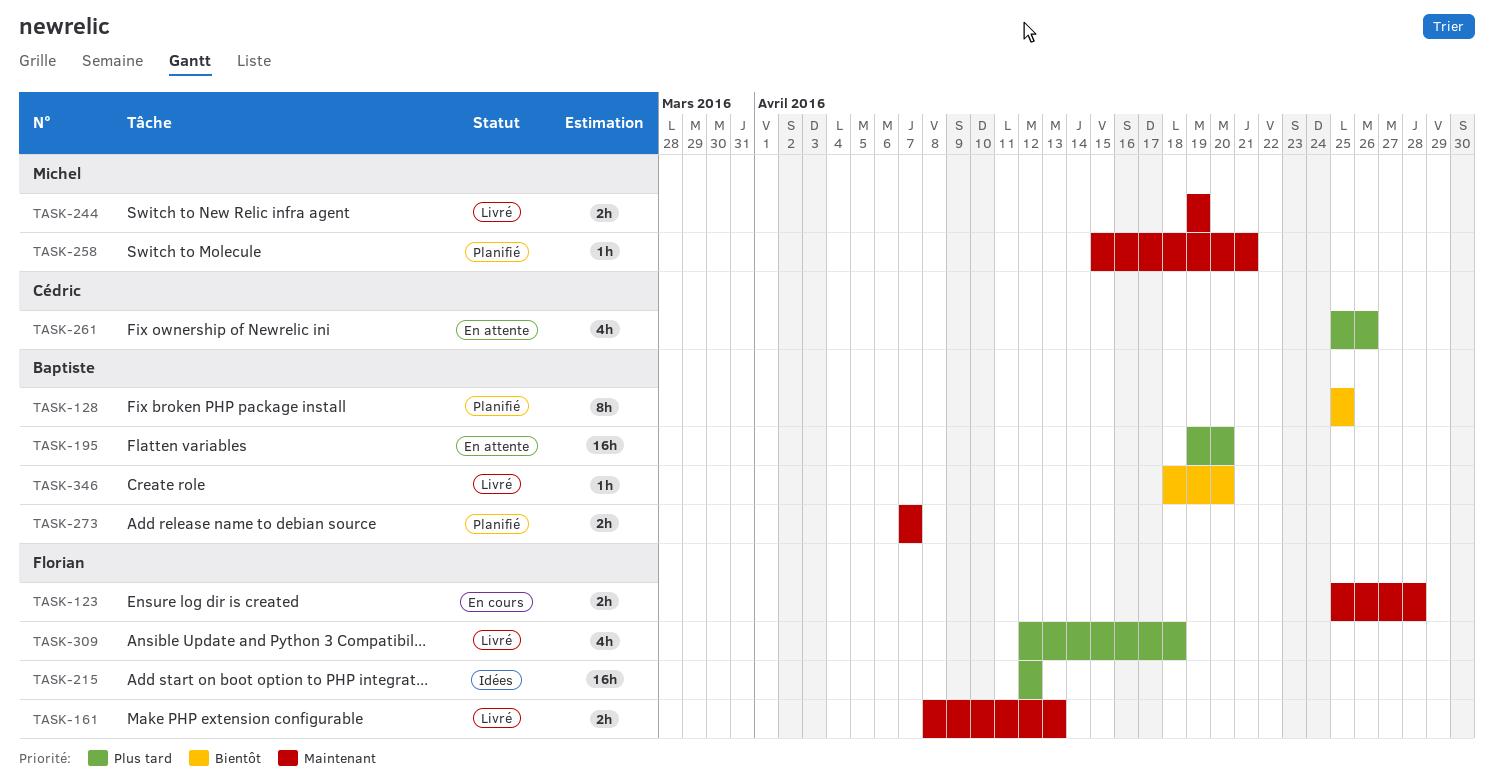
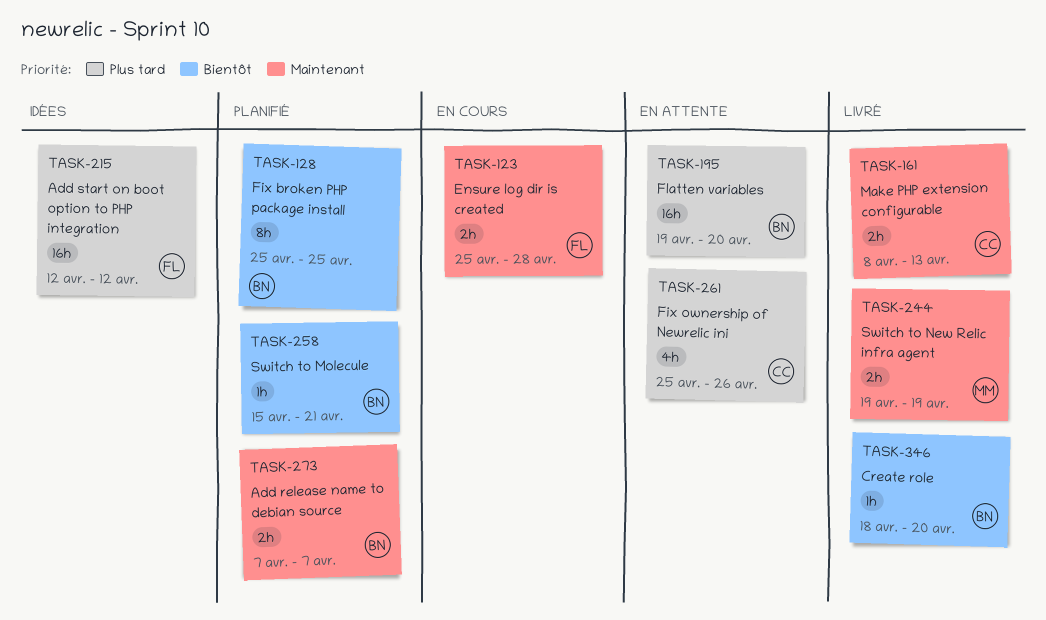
TASK-161, owner: Florian -> Cédric
TASK-258, owner: Michel -> Baptiste
TASK-258, priority: Maintenant -> Bientôt
TASK-309: present -> none

